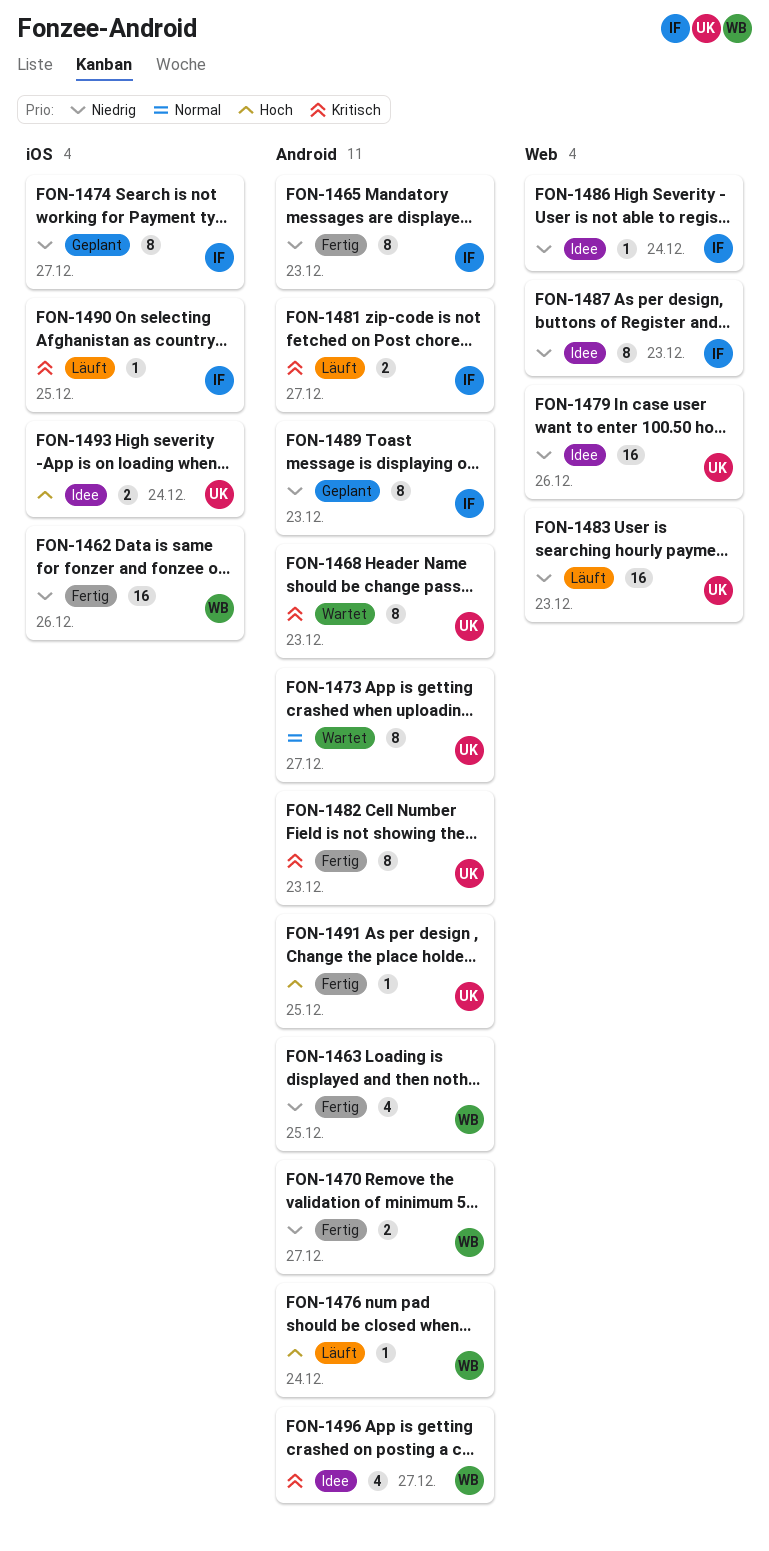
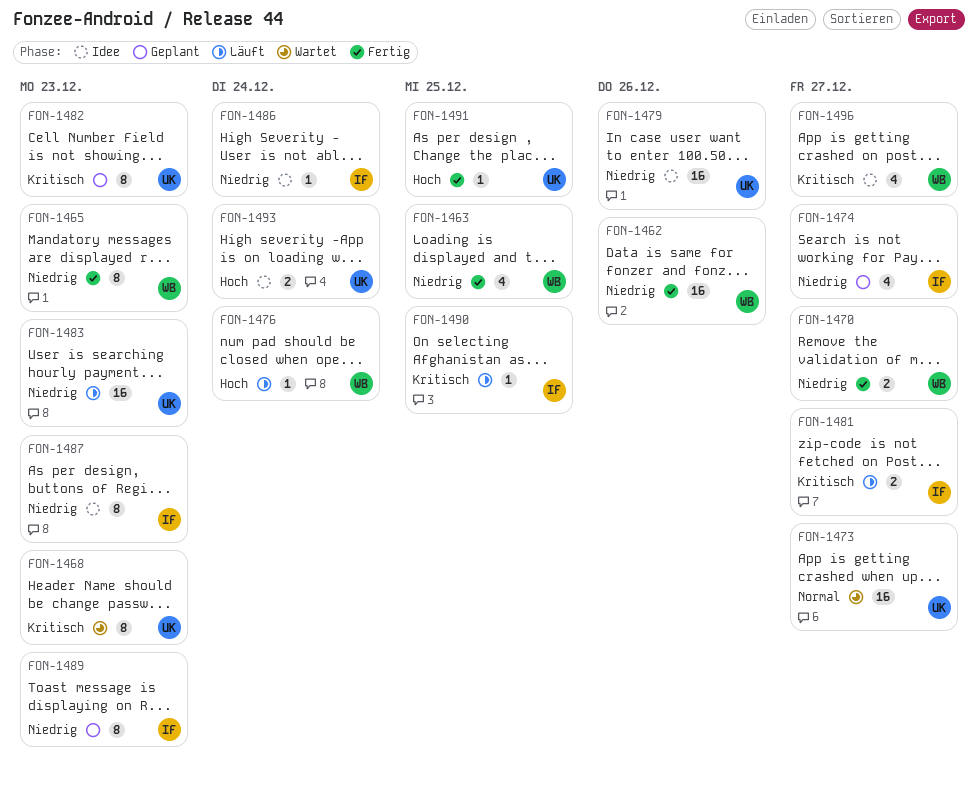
FON-1465, owner: IF -> WB
FON-1473, estimate: 8 -> 16
FON-1474, estimate: 8 -> 4
FON-1482, status: Fertig -> Geplant

